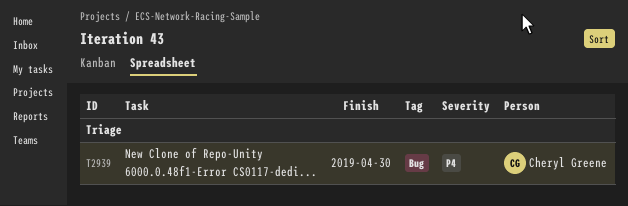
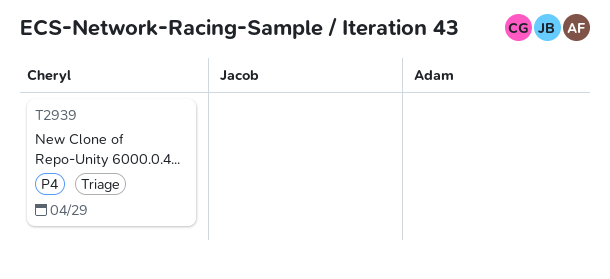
T2939, due: Apr 30 -> Apr 29

